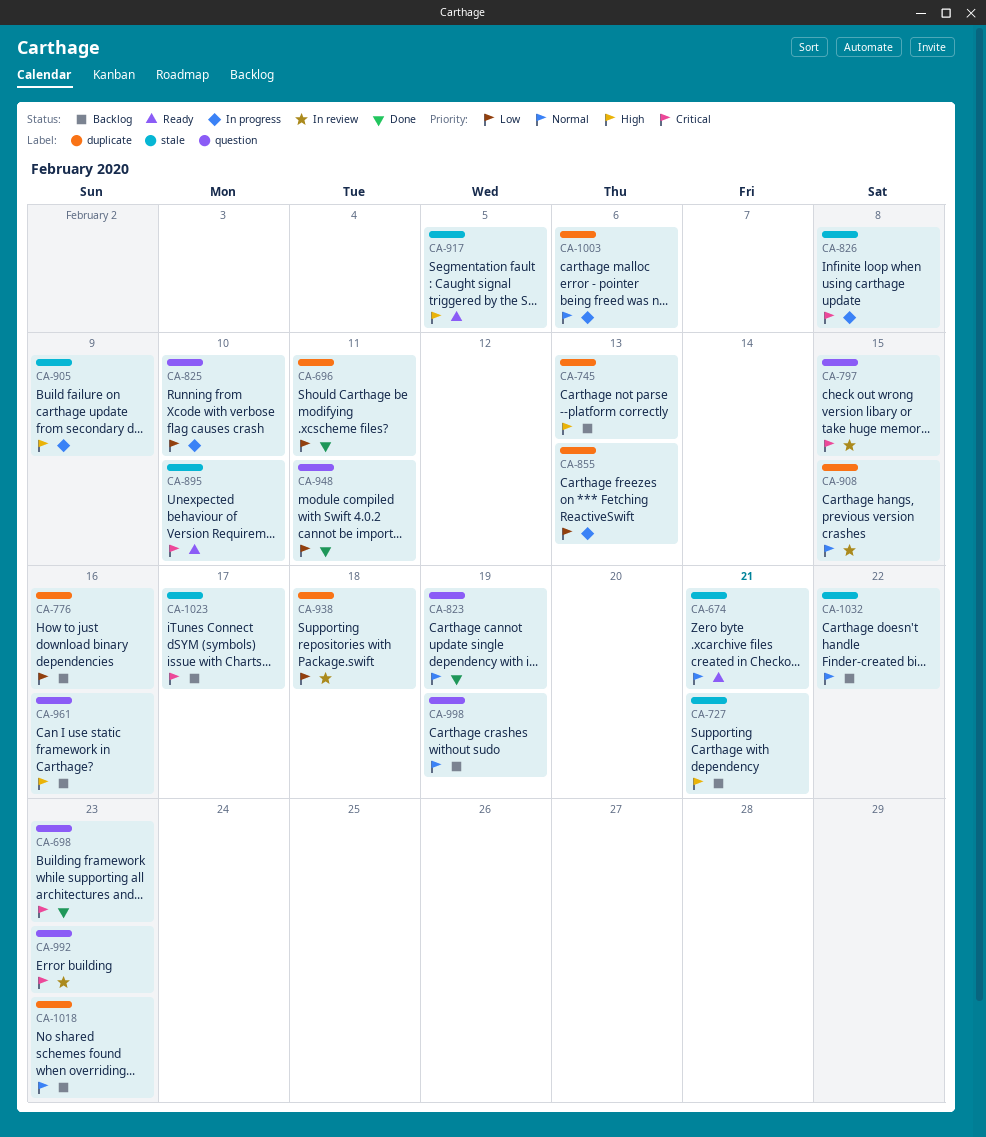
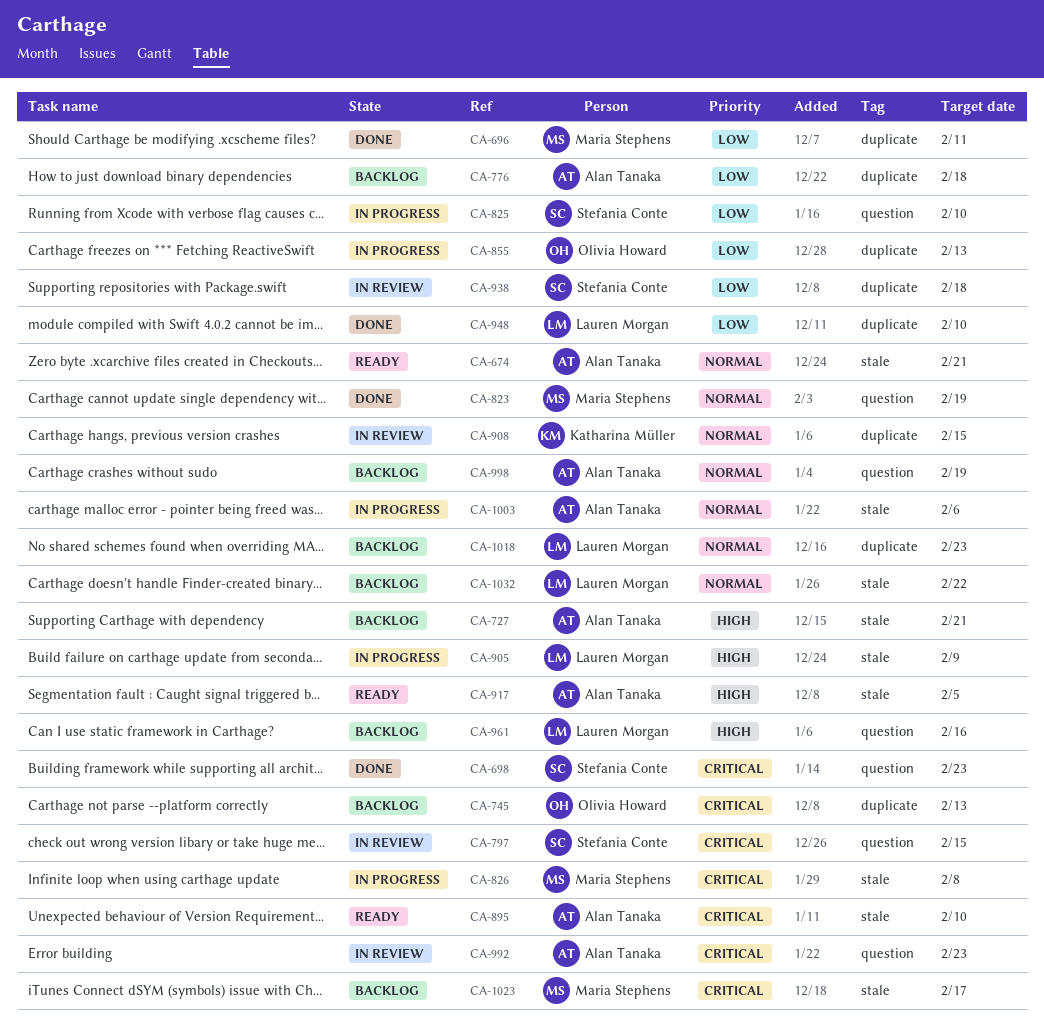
CA-745, priority: High -> Critical
CA-776, due: Feb 16 -> Feb 18
CA-948, label: question -> duplicate
CA-948, due: Feb 11 -> Feb 10
CA-1003, label: duplicate -> stale

